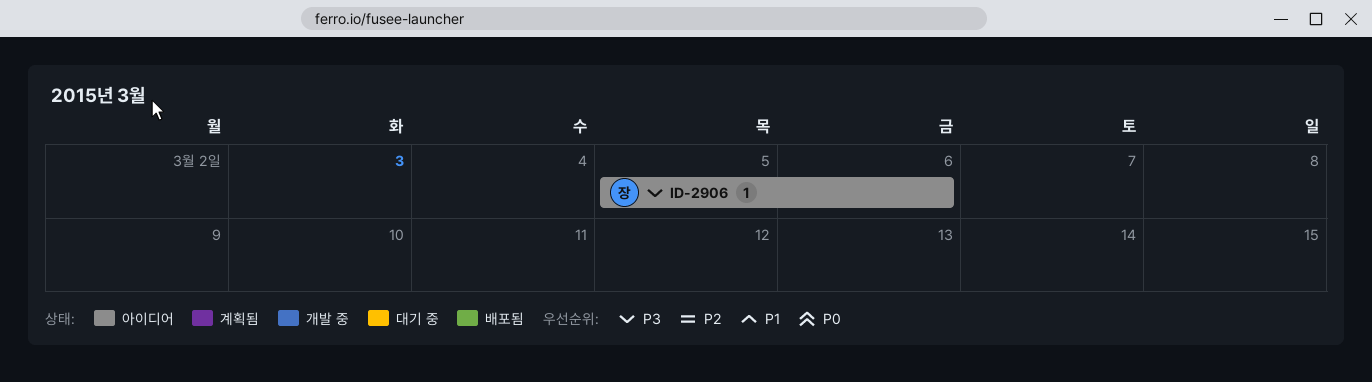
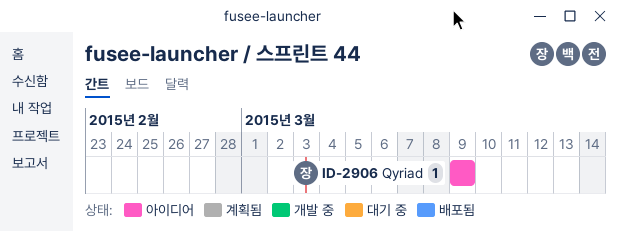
ID-2906, start: Mar 5 -> Mar 9
ID-2906, due: Mar 6 -> Mar 9

